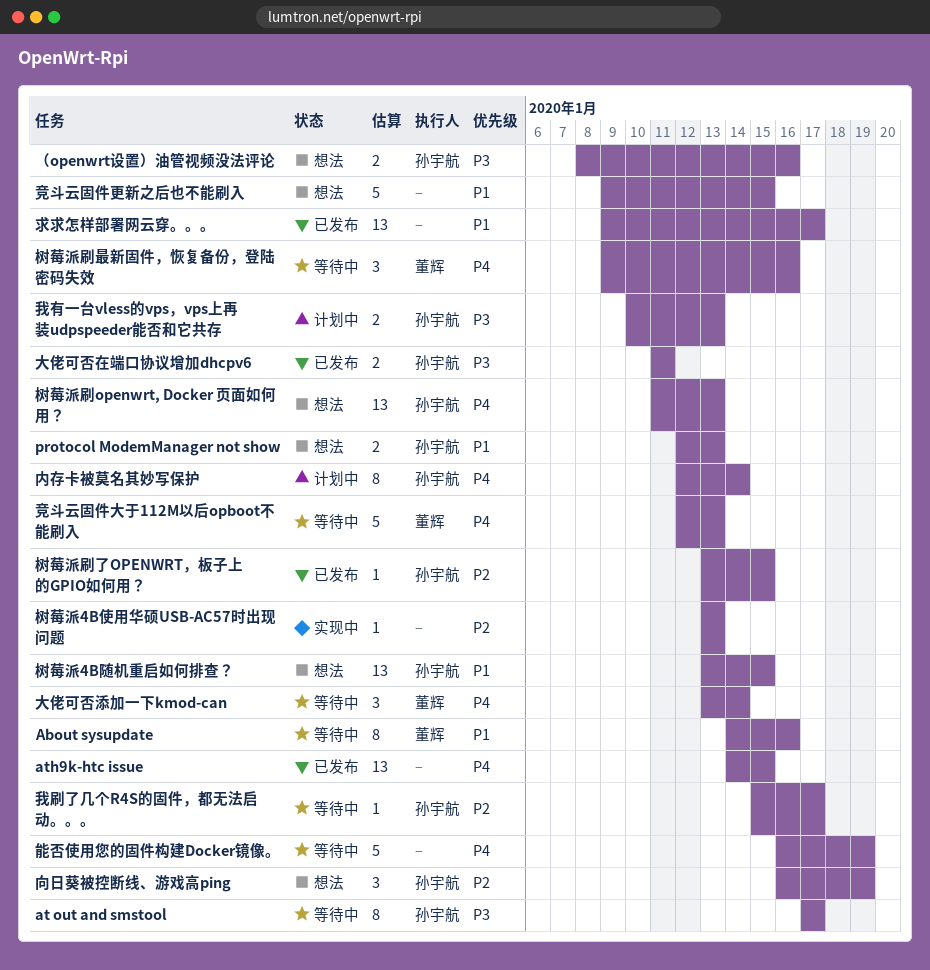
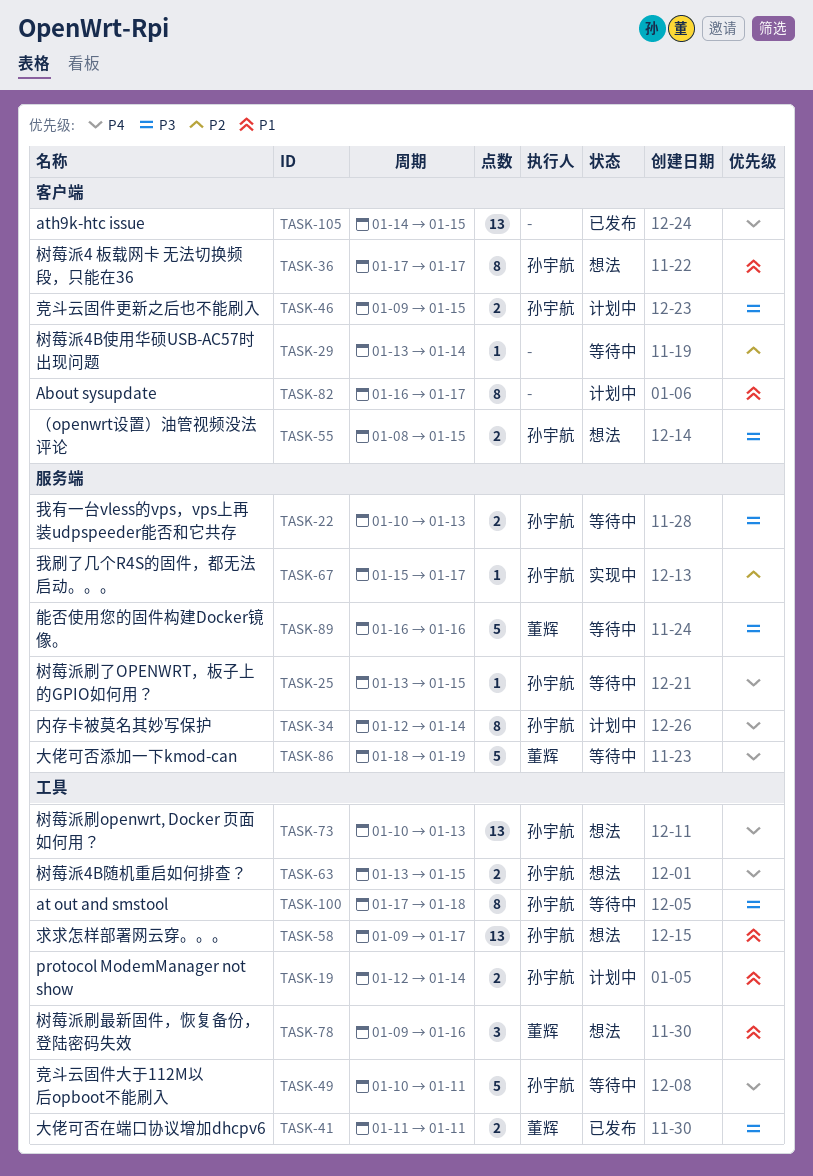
About sysupdate, status: 等待中 -> 计划中
About sysupdate, owner: 董辉 -> none
About sysupdate, start: Jan 14 -> Jan 16
About sysupdate, due: Jan 16 -> Jan 17
at out and smstool, due: Jan 17 -> Jan 18
protocol ModemManager not show, status: 想法 -> 计划中
protocol ModemManager not show, due: Jan 13 -> Jan 14
向日葵被控断线、游戏高ping: present -> none
大佬可否在端口协议增加dhcpv6, owner: 孙宇航 -> 董辉
大佬可否添加一下kmod-can, estimate: 3 -> 5
大佬可否添加一下kmod-can, start: Jan 13 -> Jan 18
大佬可否添加一下kmod-can, due: Jan 14 -> Jan 19
我刷了几个R4S的固件，都无法启动。。。, status: 等待中 -> 实现中
我有一台vless的vps，vps上再装udpspeeder能否和它共存, status: 计划中 -> 等待中
树莓派4 板载网卡 无法切换频段，只能在36: none -> present
树莓派4B使用华硕USB-AC57时出现问题, status: 实现中 -> 等待中
树莓派4B使用华硕USB-AC57时出现问题, due: Jan 13 -> Jan 14
树莓派4B随机重启如何排查？, priority: P1 -> P4
树莓派4B随机重启如何排查？, estimate: 13 -> 2
树莓派刷openwrt, Docker 页面如何用？, start: Jan 11 -> Jan 10
树莓派刷了OPENWRT，板子上的GPIO如何用？, status: 已发布 -> 等待中
树莓派刷了OPENWRT，板子上的GPIO如何用？, priority: P2 -> P4
树莓派刷最新固件，恢复备份，登陆密码失效, status: 等待中 -> 想法
树莓派刷最新固件，恢复备份，登陆密码失效, priority: P4 -> P1
求求怎样部署网云穿。。。, status: 已发布 -> 想法
求求怎样部署网云穿。。。, owner: none -> 孙宇航
竞斗云固件大于112M以后opboot不能刷入, owner: 董辉 -> 孙宇航
竞斗云固件大于112M以后opboot不能刷入, start: Jan 12 -> Jan 10
竞斗云固件大于112M以后opboot不能刷入, due: Jan 13 -> Jan 11
竞斗云固件更新之后也不能刷入, status: 想法 -> 计划中
竞斗云固件更新之后也不能刷入, owner: none -> 孙宇航
竞斗云固件更新之后也不能刷入, priority: P1 -> P3
竞斗云固件更新之后也不能刷入, estimate: 5 -> 2
能否使用您的固件构建Docker镜像。, owner: none -> 董辉
能否使用您的固件构建Docker镜像。, priority: P4 -> P3
能否使用您的固件构建Docker镜像。, due: Jan 19 -> Jan 16
（openwrt设置）油管视频没法评论, due: Jan 16 -> Jan 15

